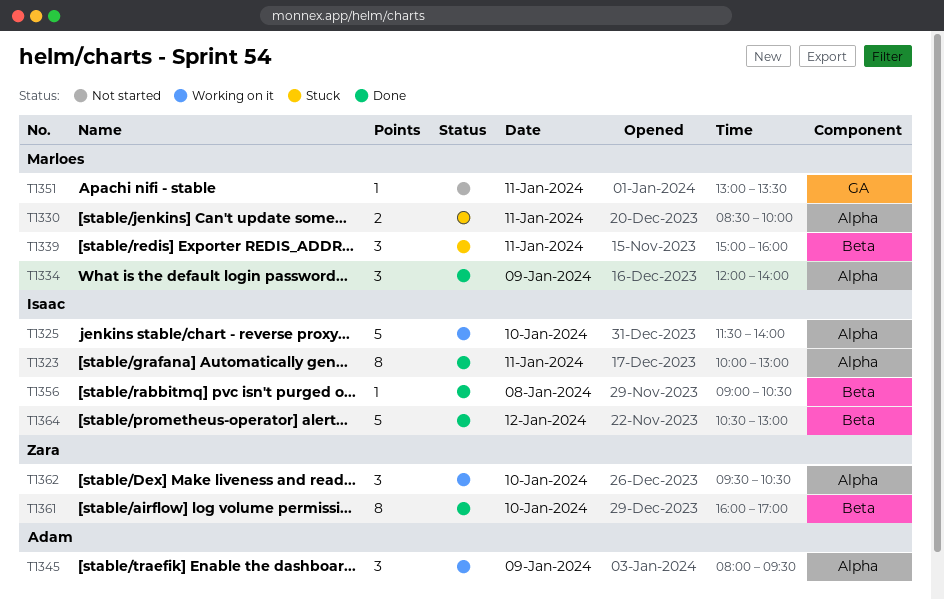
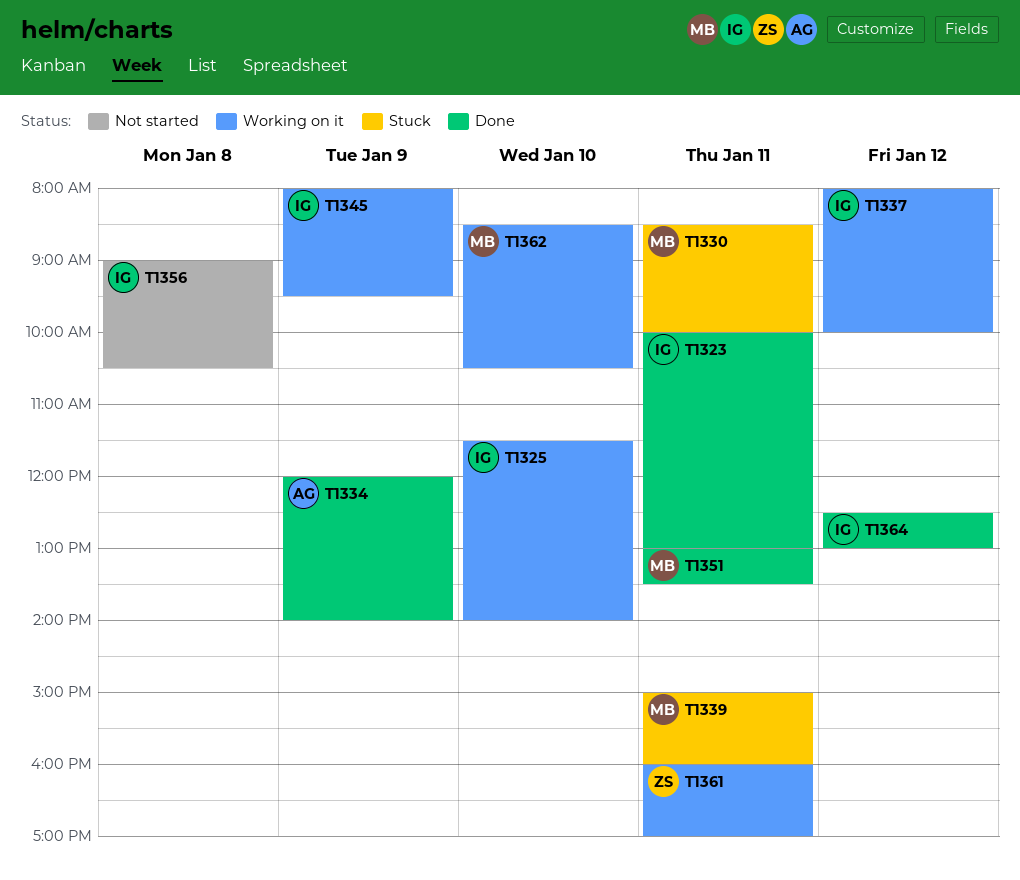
T1334, owner: Marloes -> Adam
T1337: none -> present
T1345, owner: Adam -> Isaac
T1351, status: Not started -> Done
T1356, status: Done -> Not started
T1361, status: Done -> Working on it
T1361, day: Jan 10 -> Jan 11
T1362, owner: Zara -> Marloes
T1362, begins: 09:30 -> 08:30
T1364, begins: 10:30 -> 12:30

